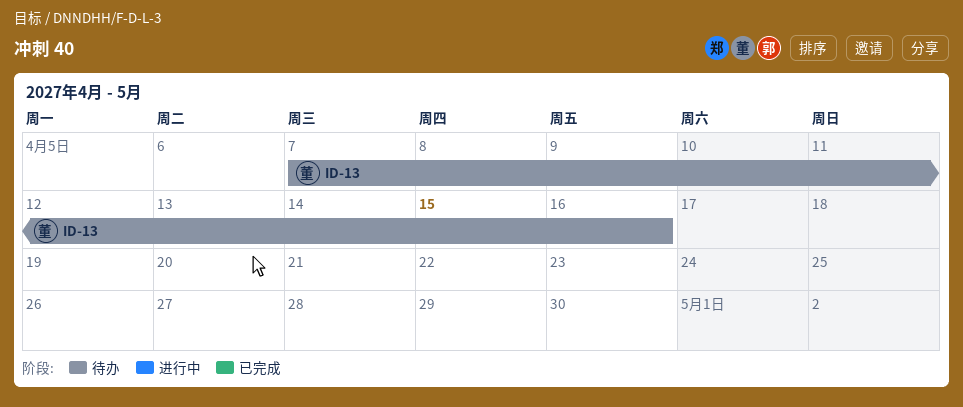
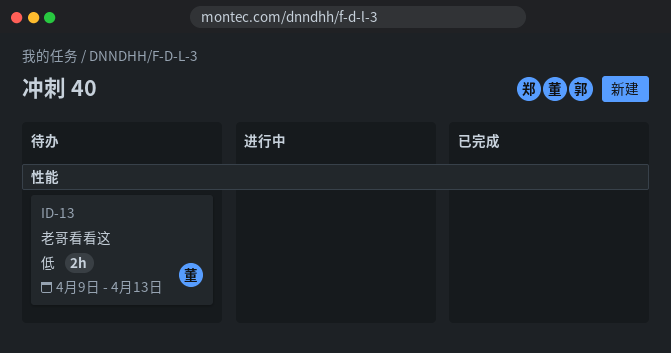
ID-13, start: Apr 7 -> Apr 9
ID-13, due: Apr 16 -> Apr 13

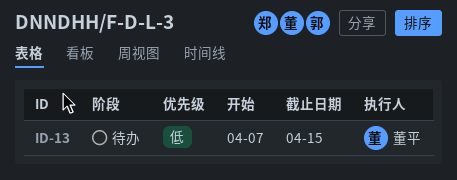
ID-13, start: Apr 9 -> Apr 7
ID-13, due: Apr 13 -> Apr 15

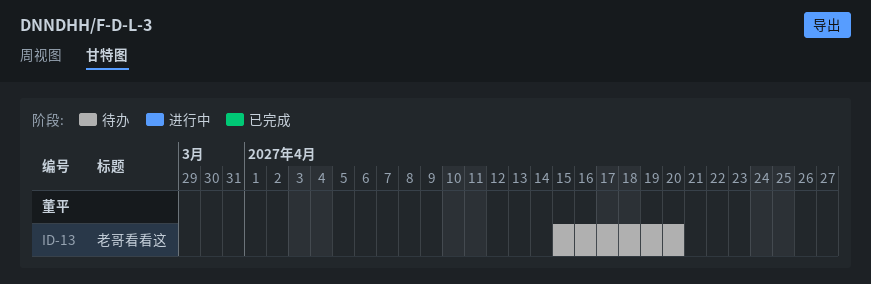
ID-13, start: Apr 7 -> Apr 15
ID-13, due: Apr 15 -> Apr 20

